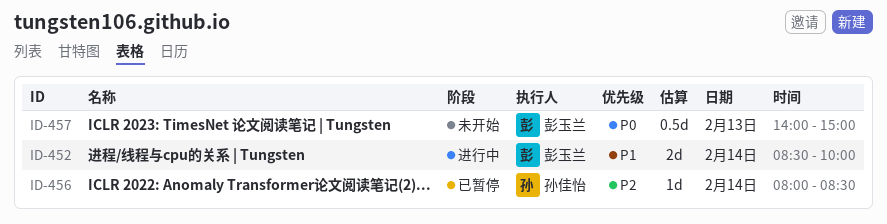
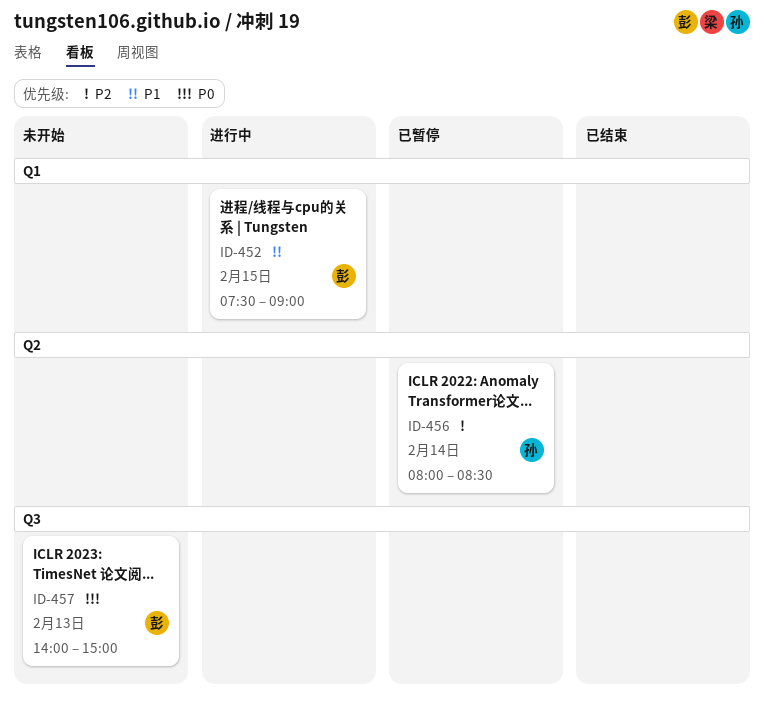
ID-452, day: Feb 14 -> Feb 15
ID-452, begins: 08:30 -> 07:30
ID-452, ends: 10:00 -> 09:00

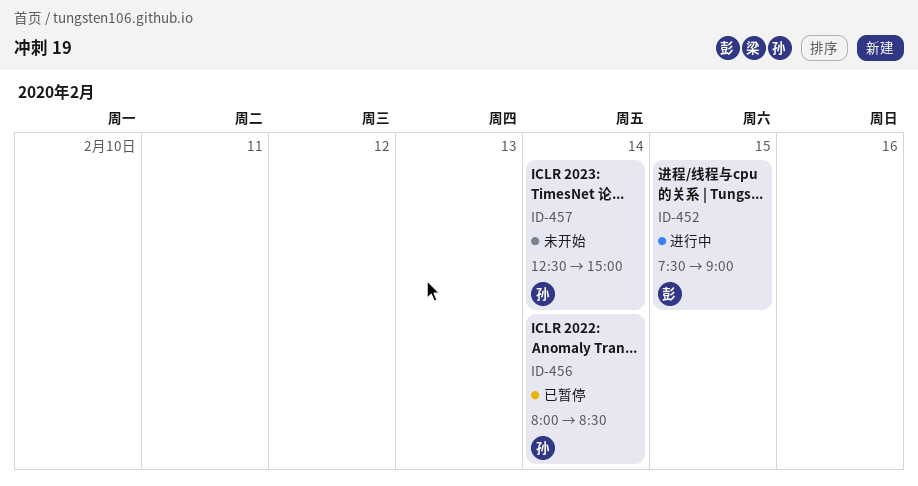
ID-457, owner: 彭 -> 孙
ID-457, day: Feb 13 -> Feb 14
ID-457, begins: 14:00 -> 12:30

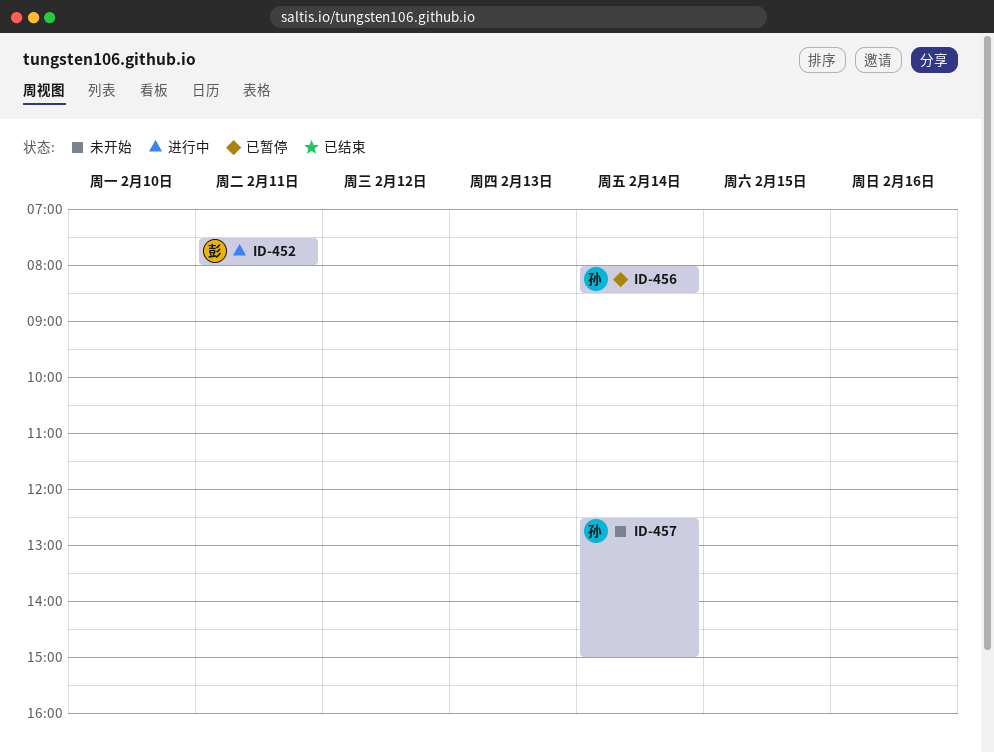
ID-452, day: Feb 15 -> Feb 11
ID-452, ends: 09:00 -> 08:00

